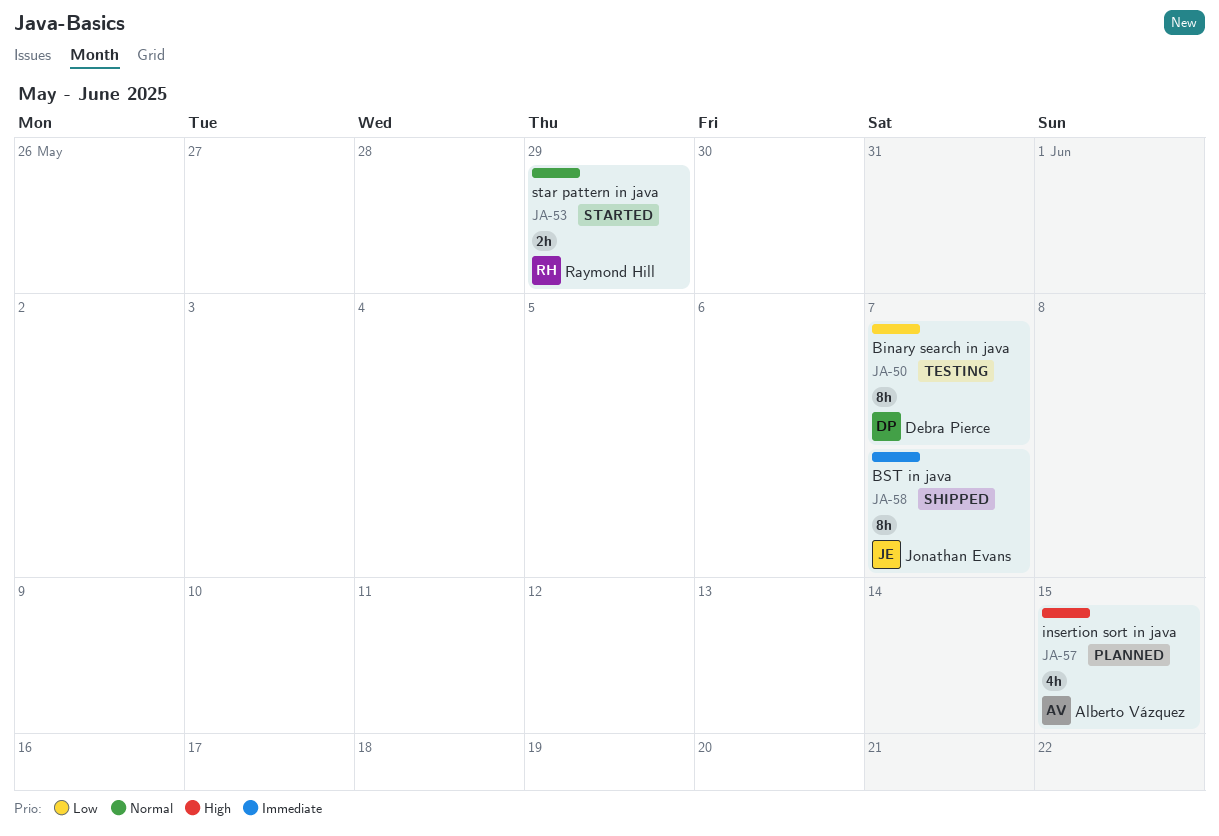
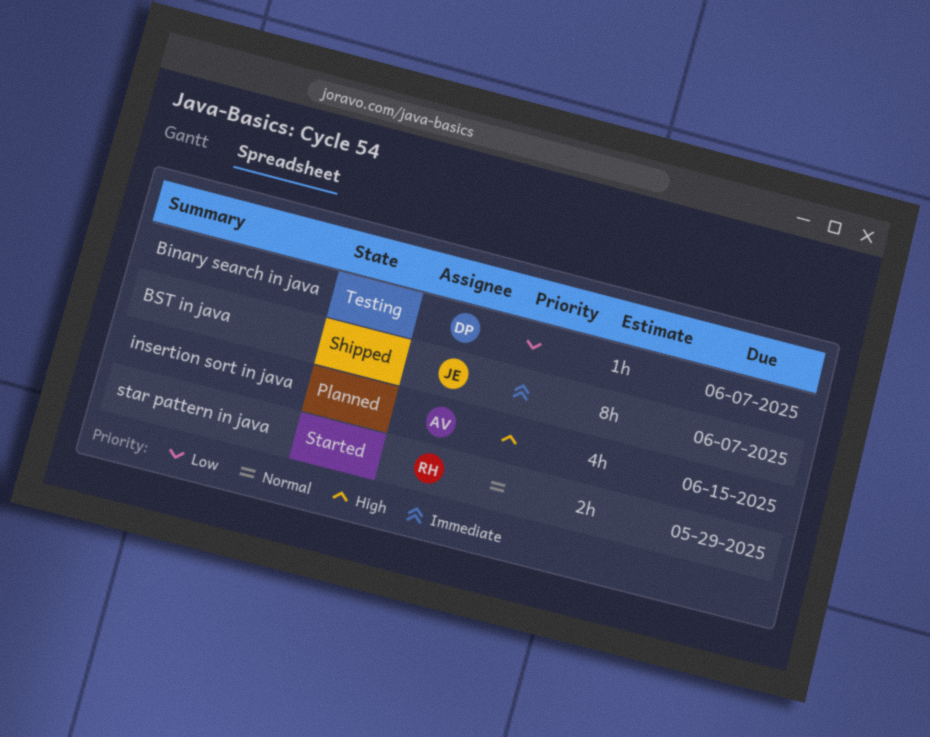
Binary search in java, estimate: 8h -> 1h

